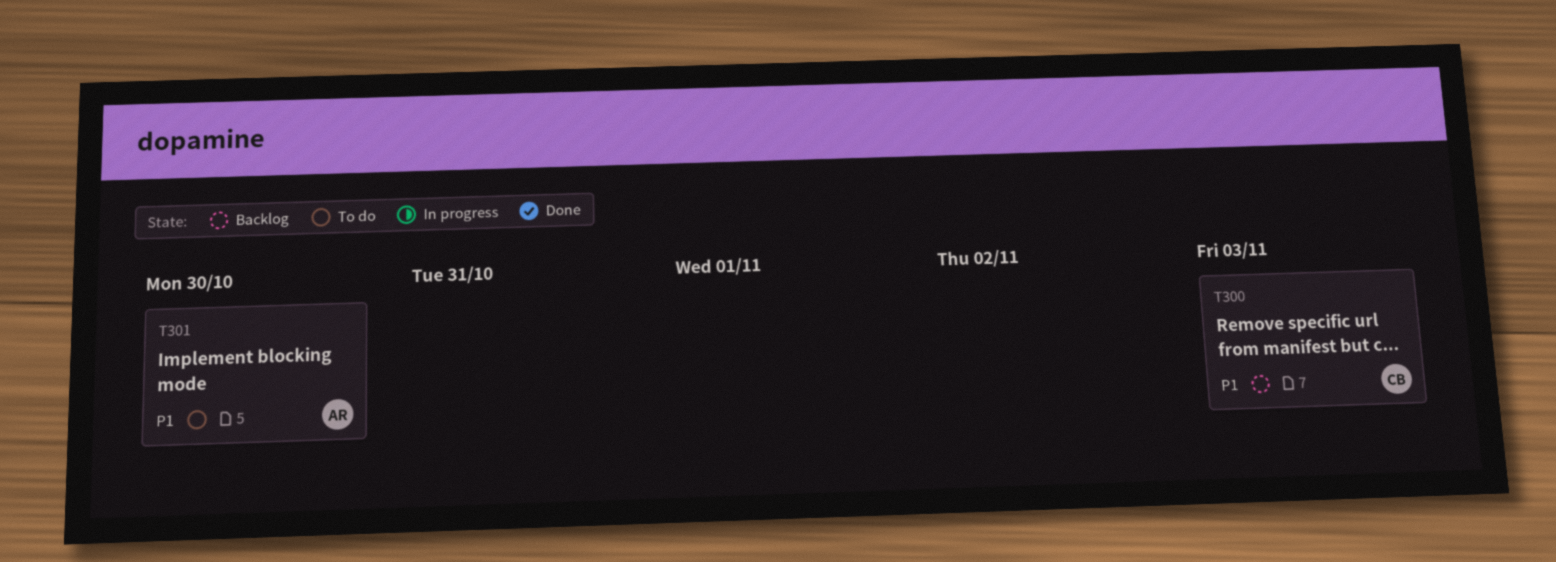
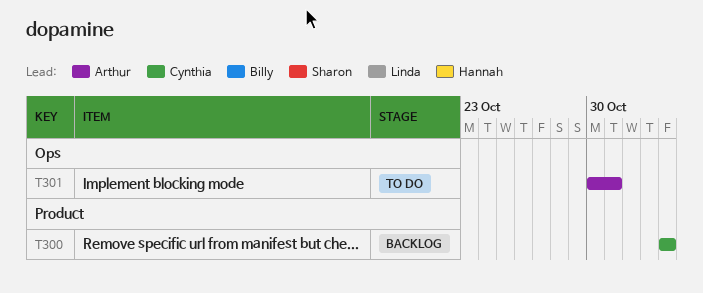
T301, due: Oct 30 -> Oct 31

